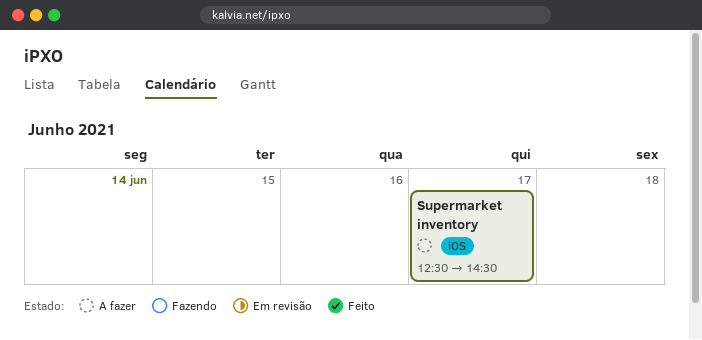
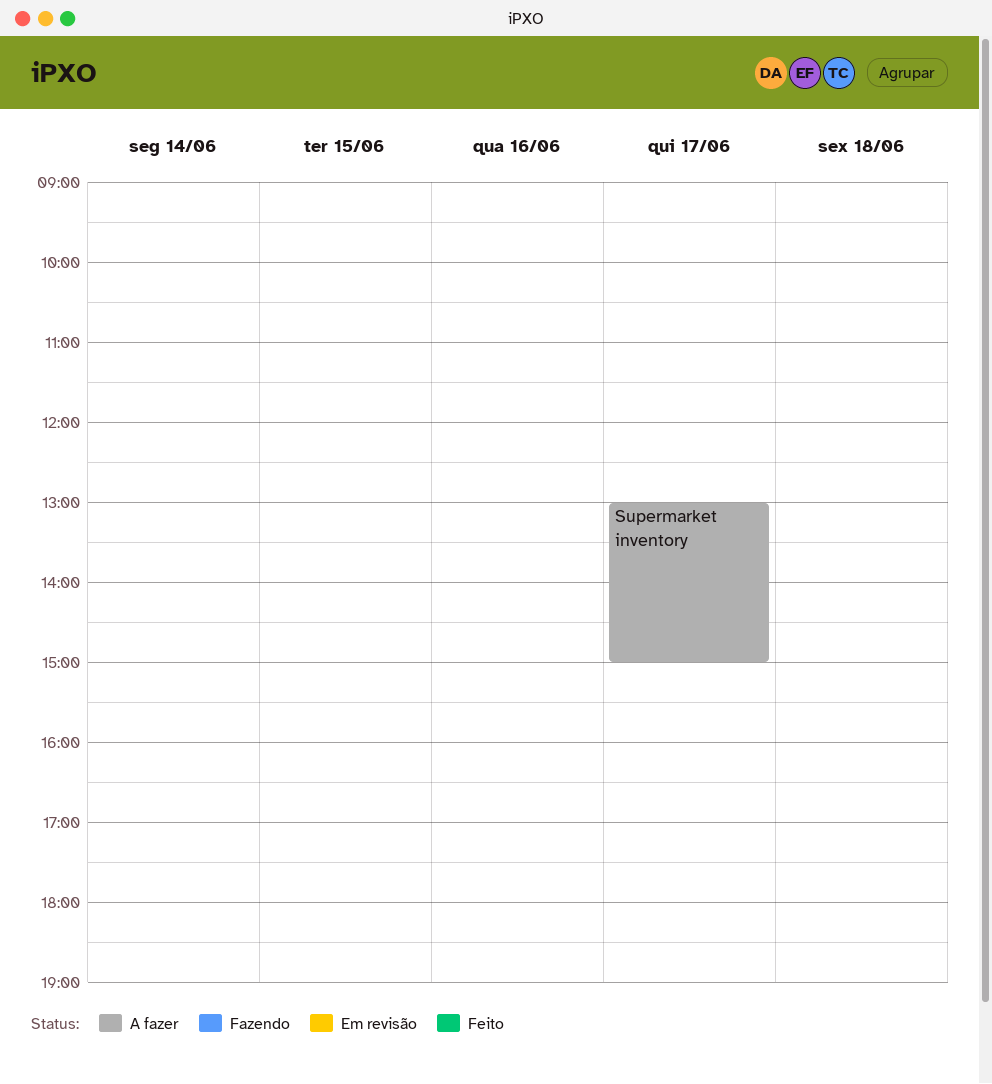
Supermarket inventory, begins: 12:30 -> 13:00
Supermarket inventory, ends: 14:30 -> 15:00

